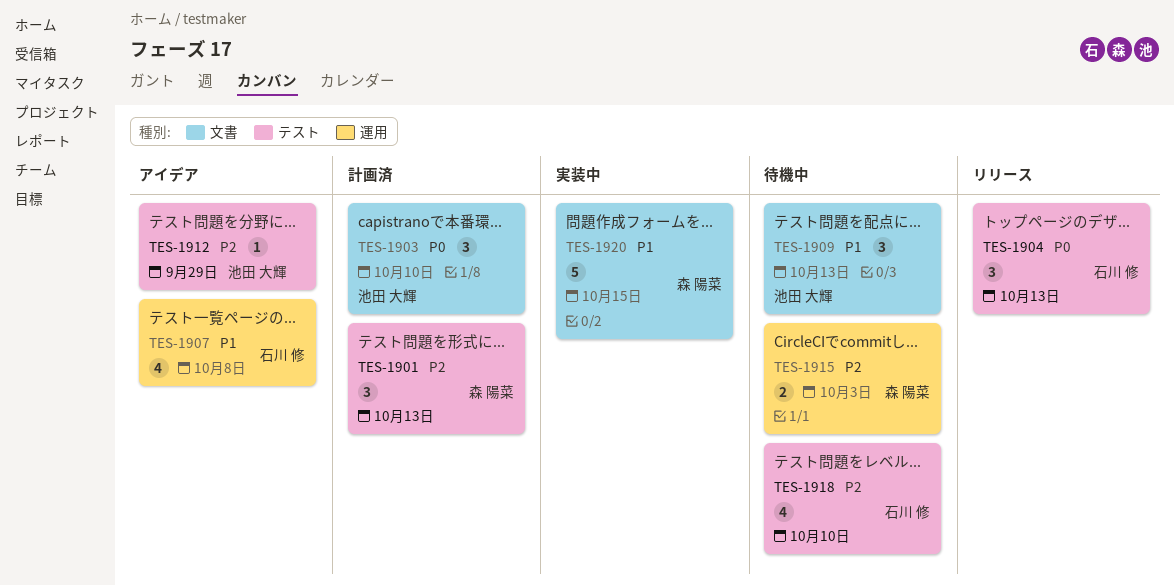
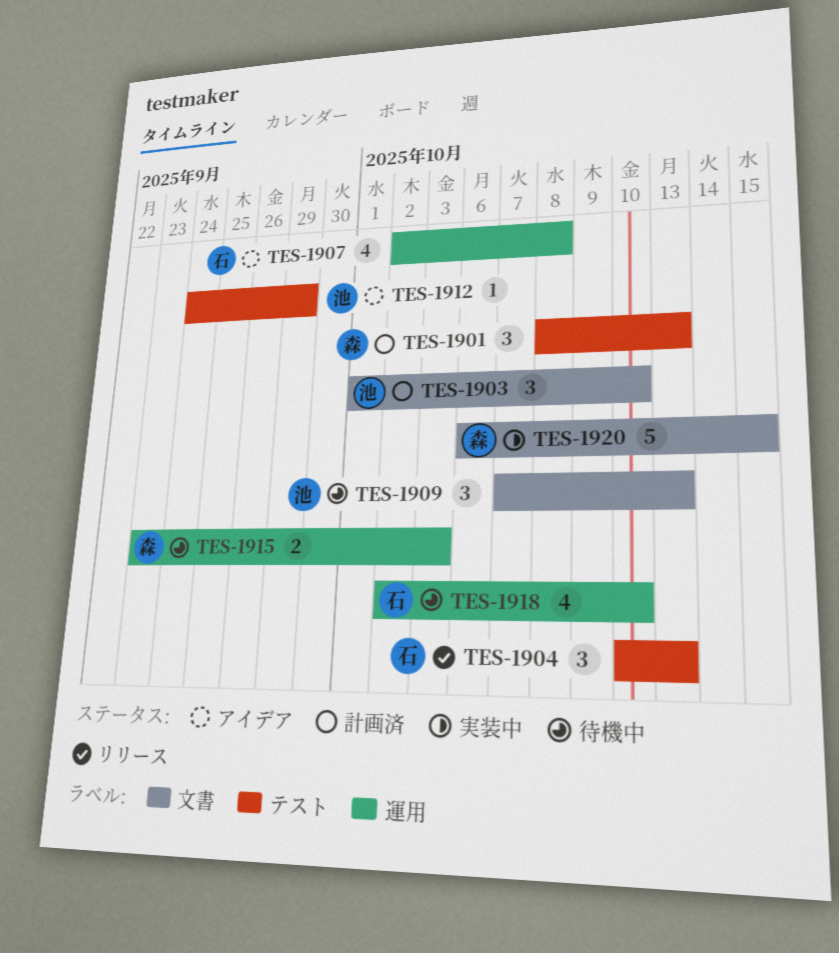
TES-1918, label: テスト -> 運用

